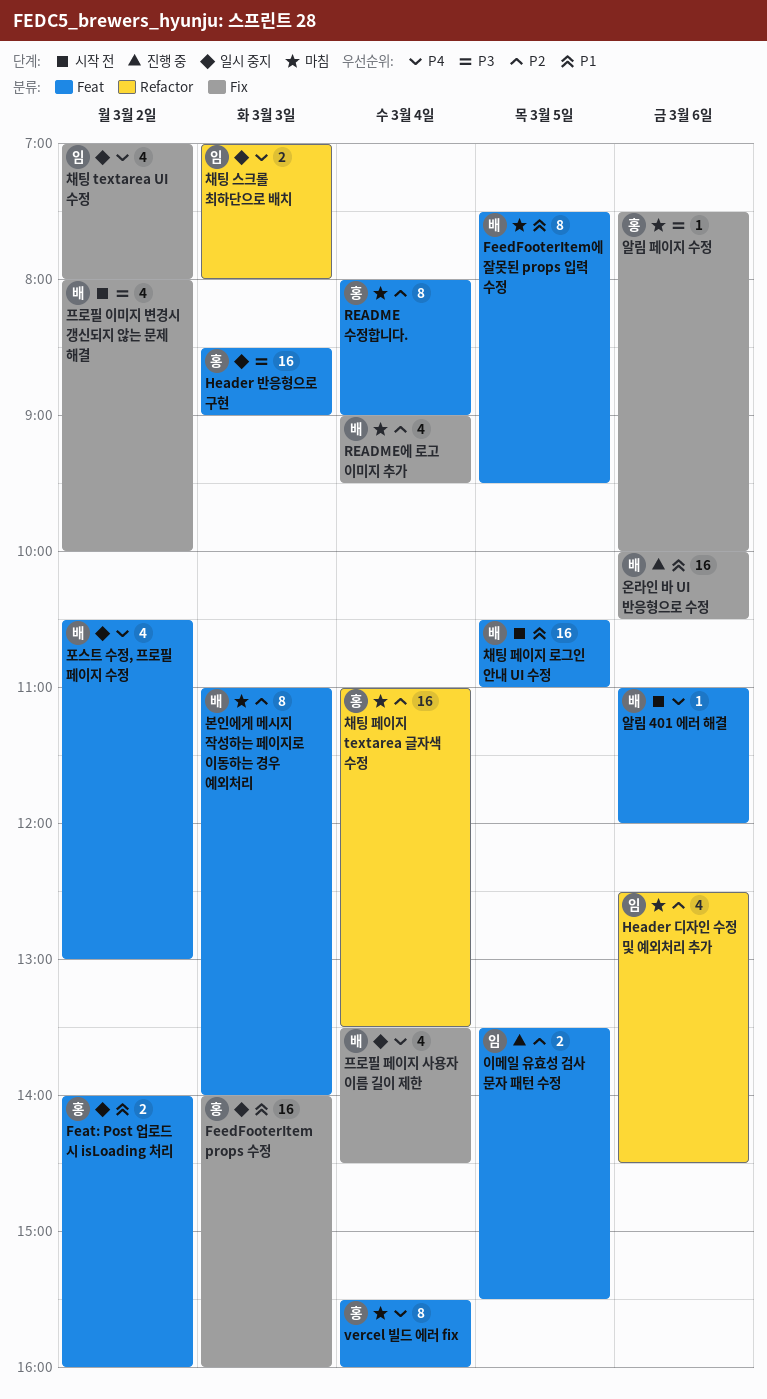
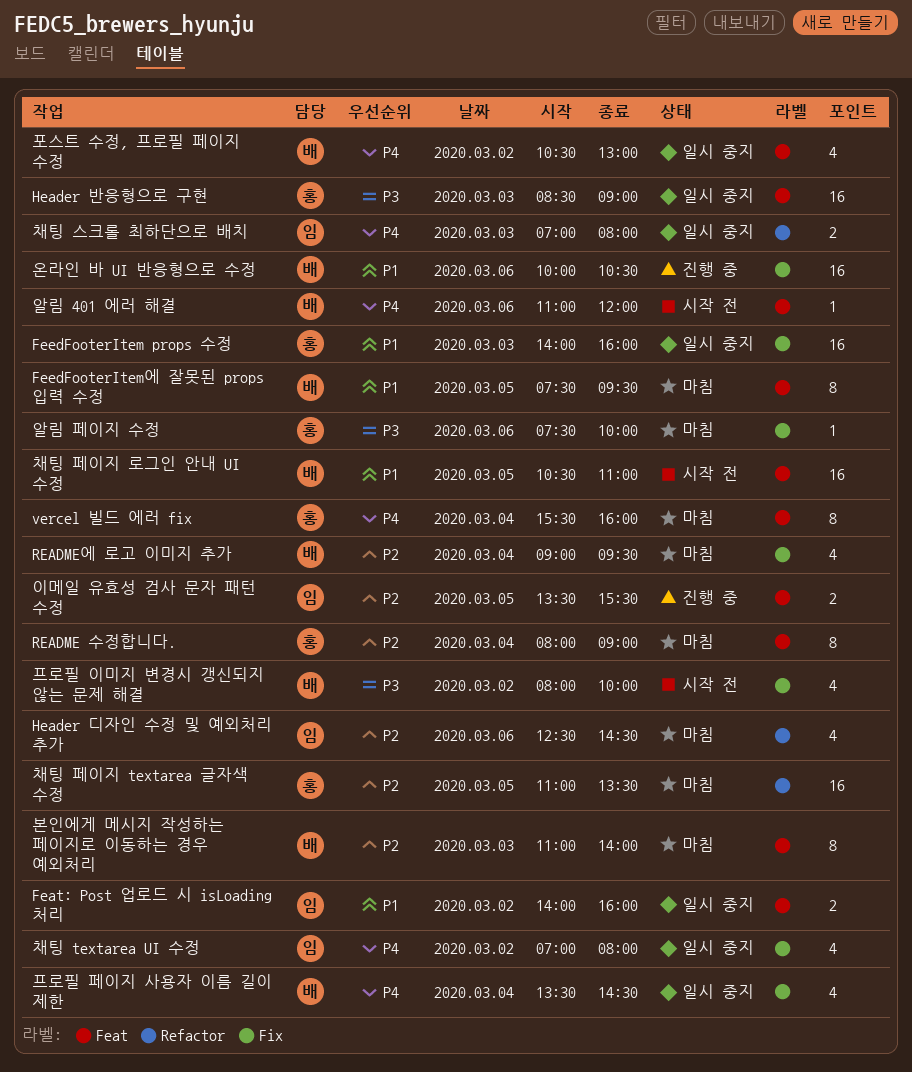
Feat: Post 업로드 시 isLoading 처리, owner: 홍 -> 임
채팅 페이지 textarea 글자색 수정, day: Mar 4 -> Mar 5

